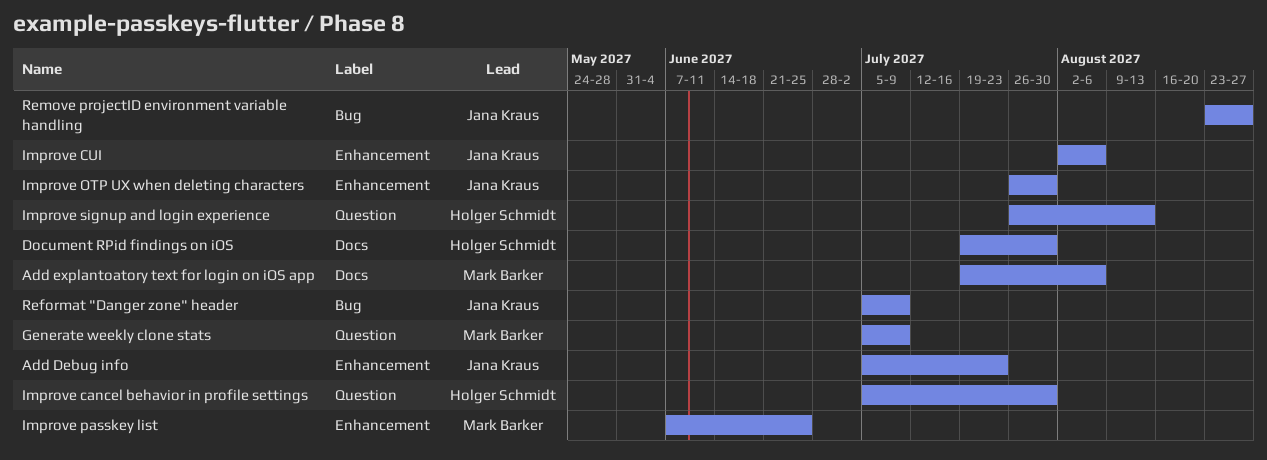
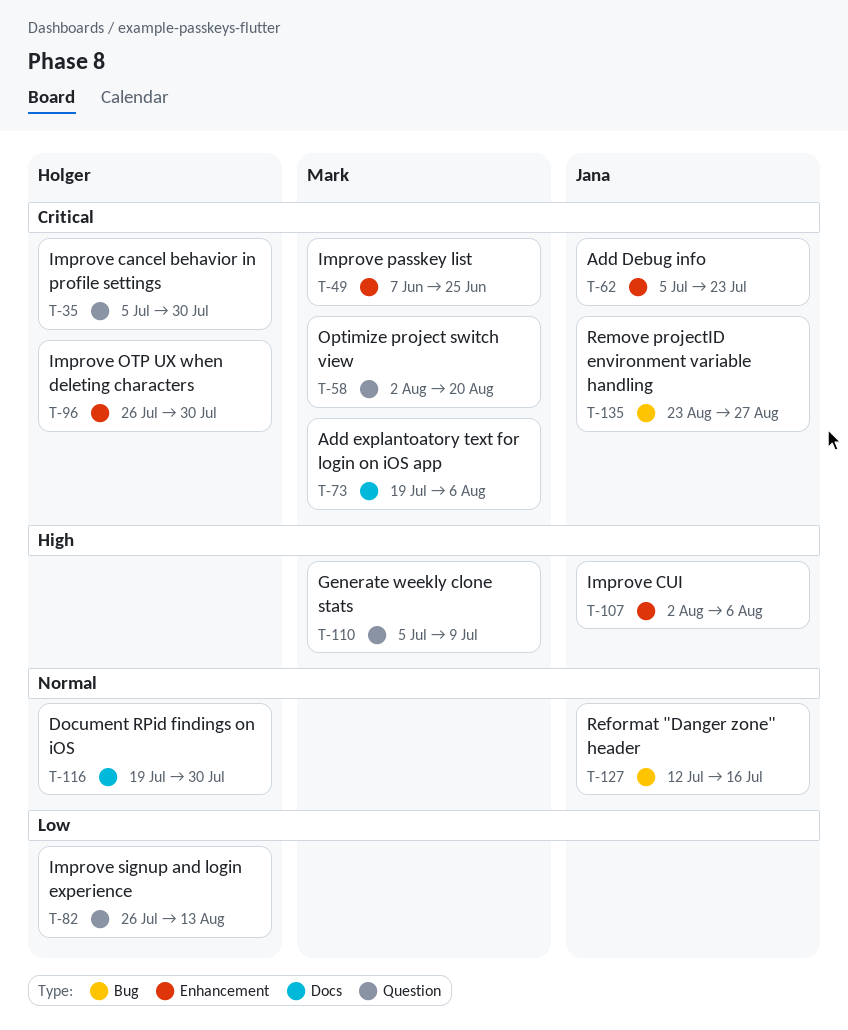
Improve OTP UX when deleting characters, owner: Jana Kraus -> Holger Schmidt
Optimize project switch view: none -> present
Reformat "Danger zone" header, start: Jul 5 -> Jul 12
Reformat "Danger zone" header, due: Jul 9 -> Jul 16

